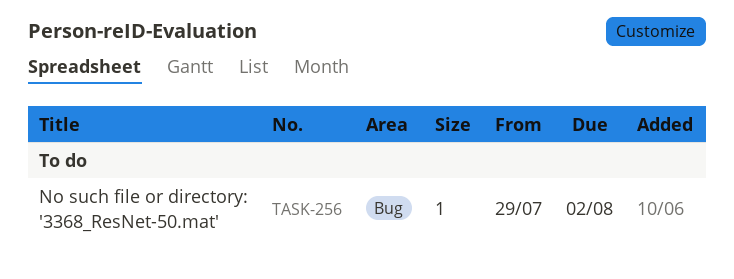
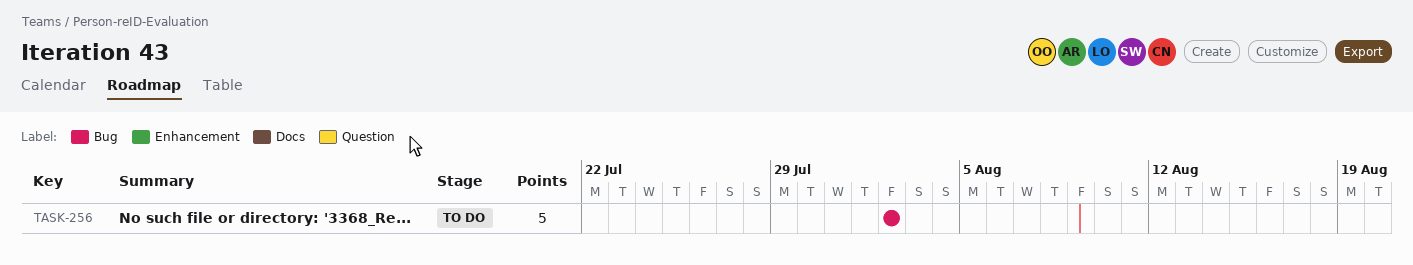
TASK-256, estimate: 1 -> 5
TASK-256, start: Jul 29 -> Aug 2

